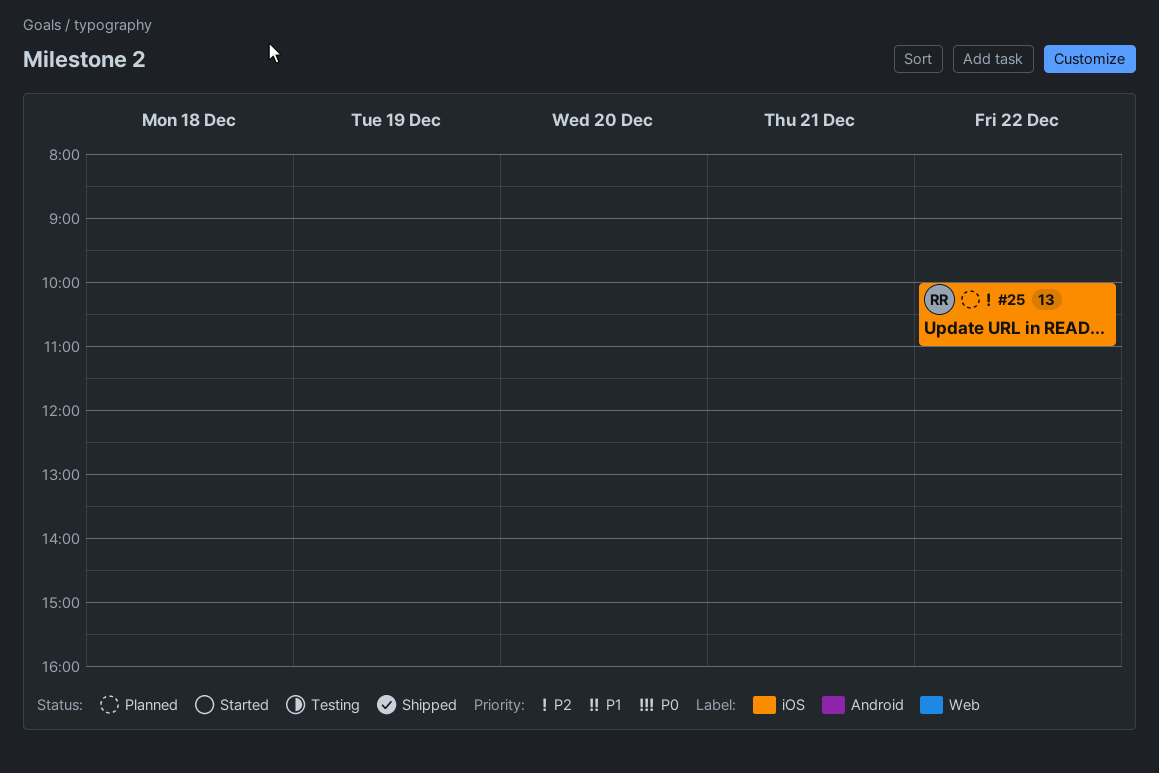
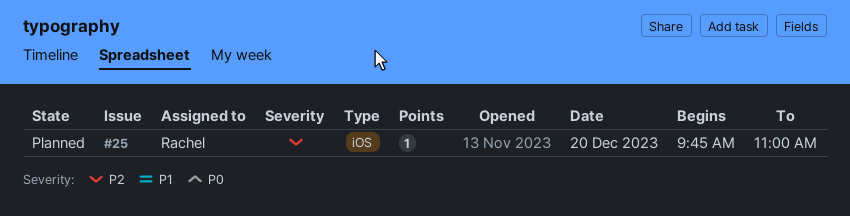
#25, estimate: 13 -> 1
#25, day: Dec 22 -> Dec 20
#25, begins: 10:00 -> 09:45

